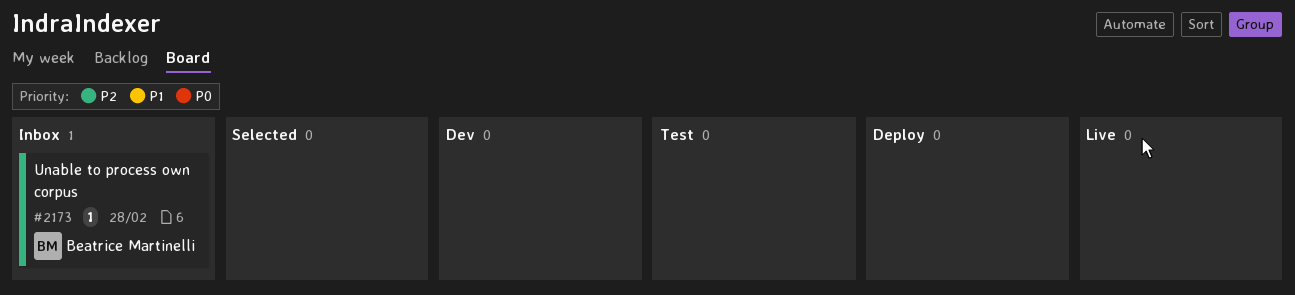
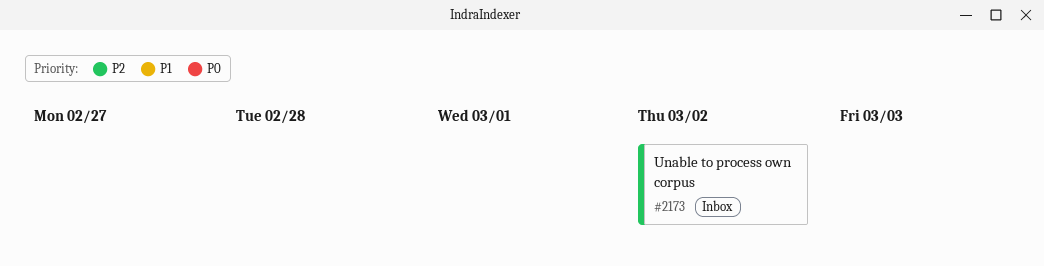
#2173, due: Feb 28 -> Mar 2

